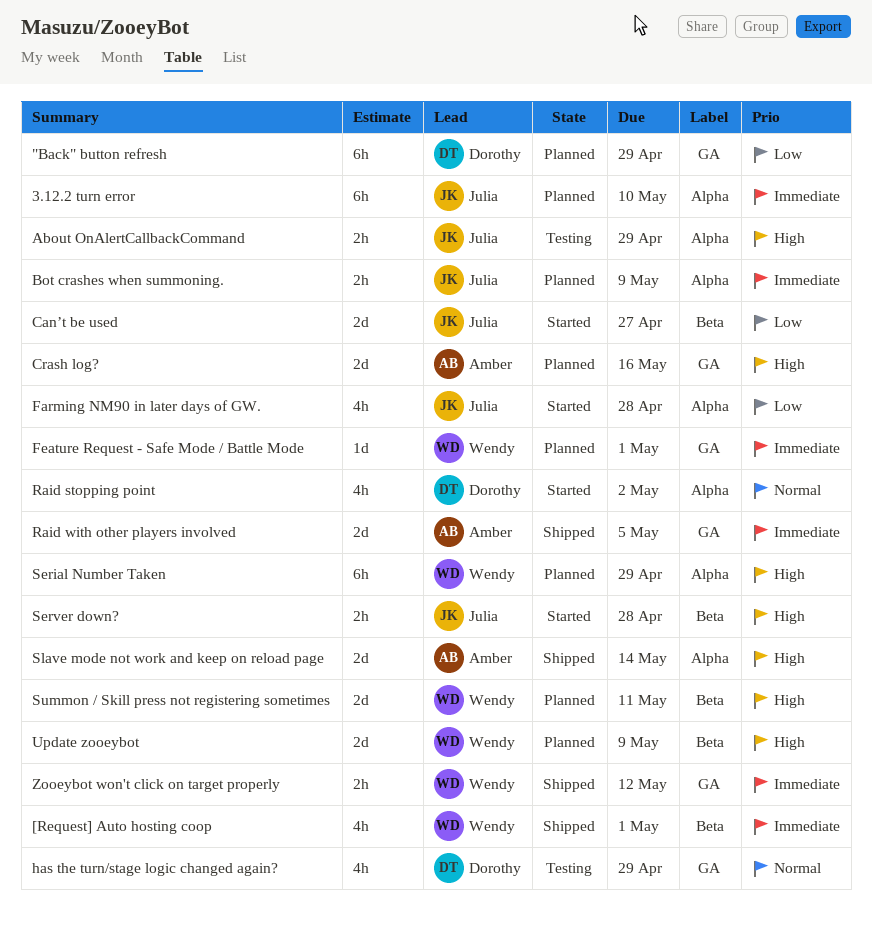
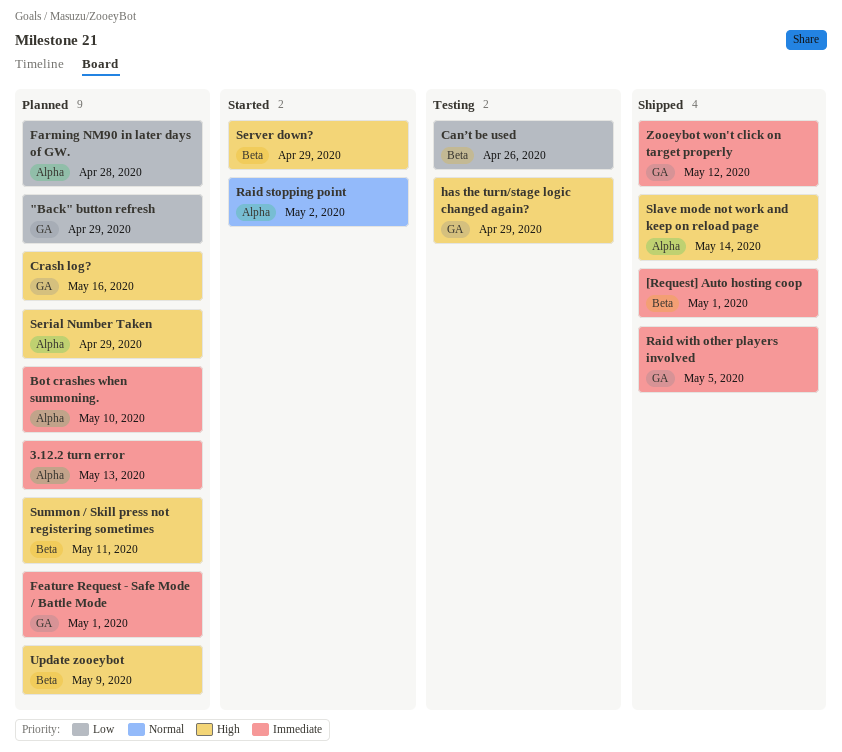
3.12.2 turn error, due: May 10 -> May 13
About OnAlertCallbackCommand: present -> none
Bot crashes when summoning., due: May 9 -> May 10
Can’t be used, status: Started -> Testing
Can’t be used, due: Apr 27 -> Apr 26
Farming NM90 in later days of GW., status: Started -> Planned
has the turn/stage logic changed again?, priority: Normal -> High
Server down?, due: Apr 28 -> Apr 29

